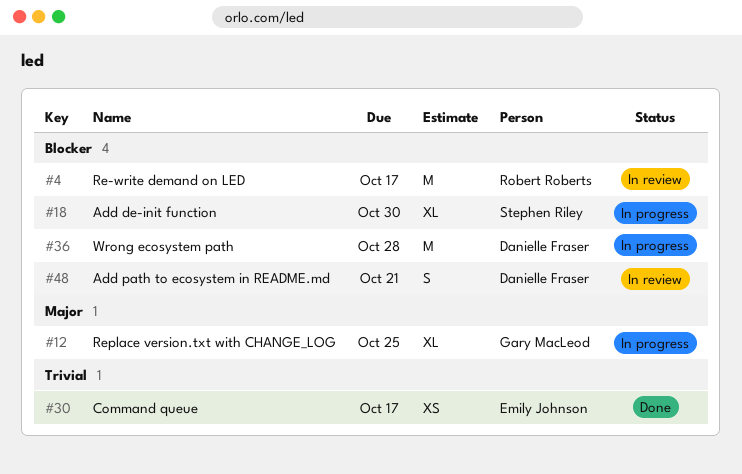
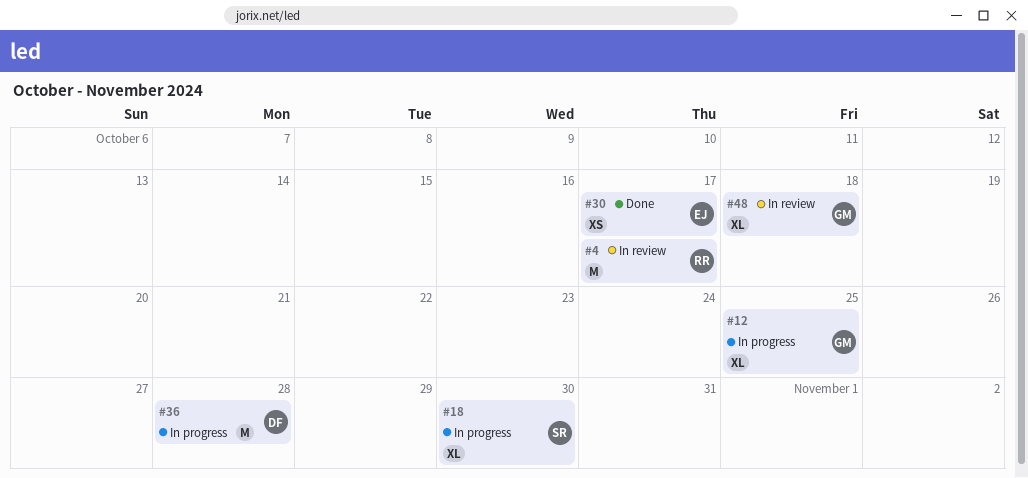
#48, owner: Danielle Fraser -> Gary MacLeod
#48, estimate: S -> XL
#48, due: Oct 21 -> Oct 18

